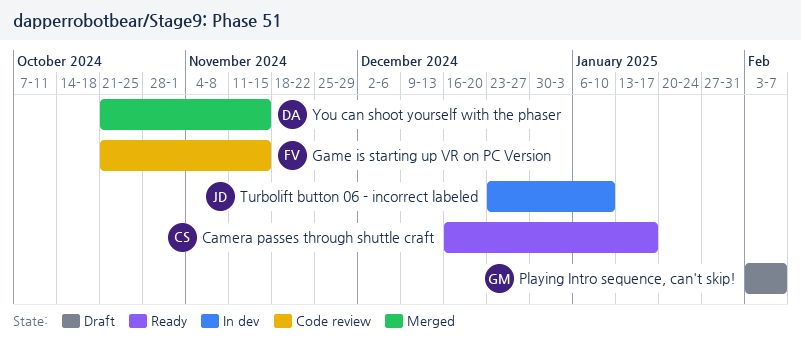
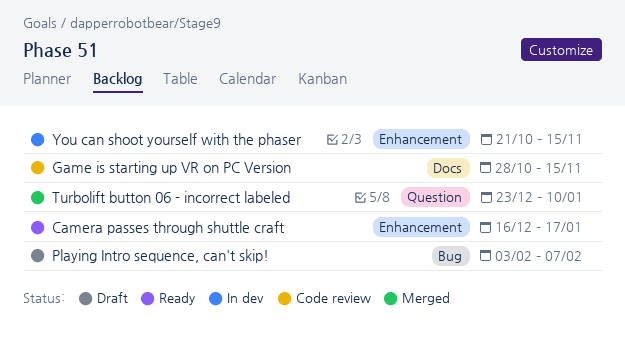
Game is starting up VR on PC Version, start: Oct 21 -> Oct 28
Turbolift button 06 - incorrect labeled, status: In dev -> Merged
You can shoot yourself with the phaser, status: Merged -> In dev

